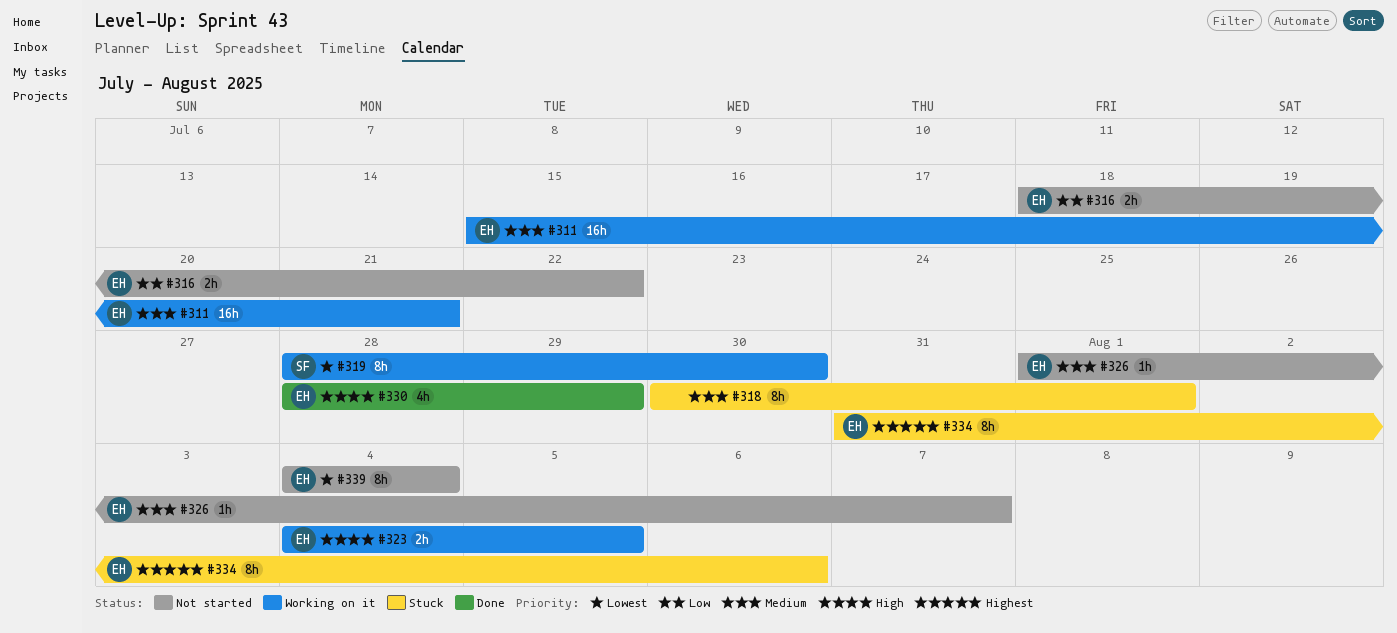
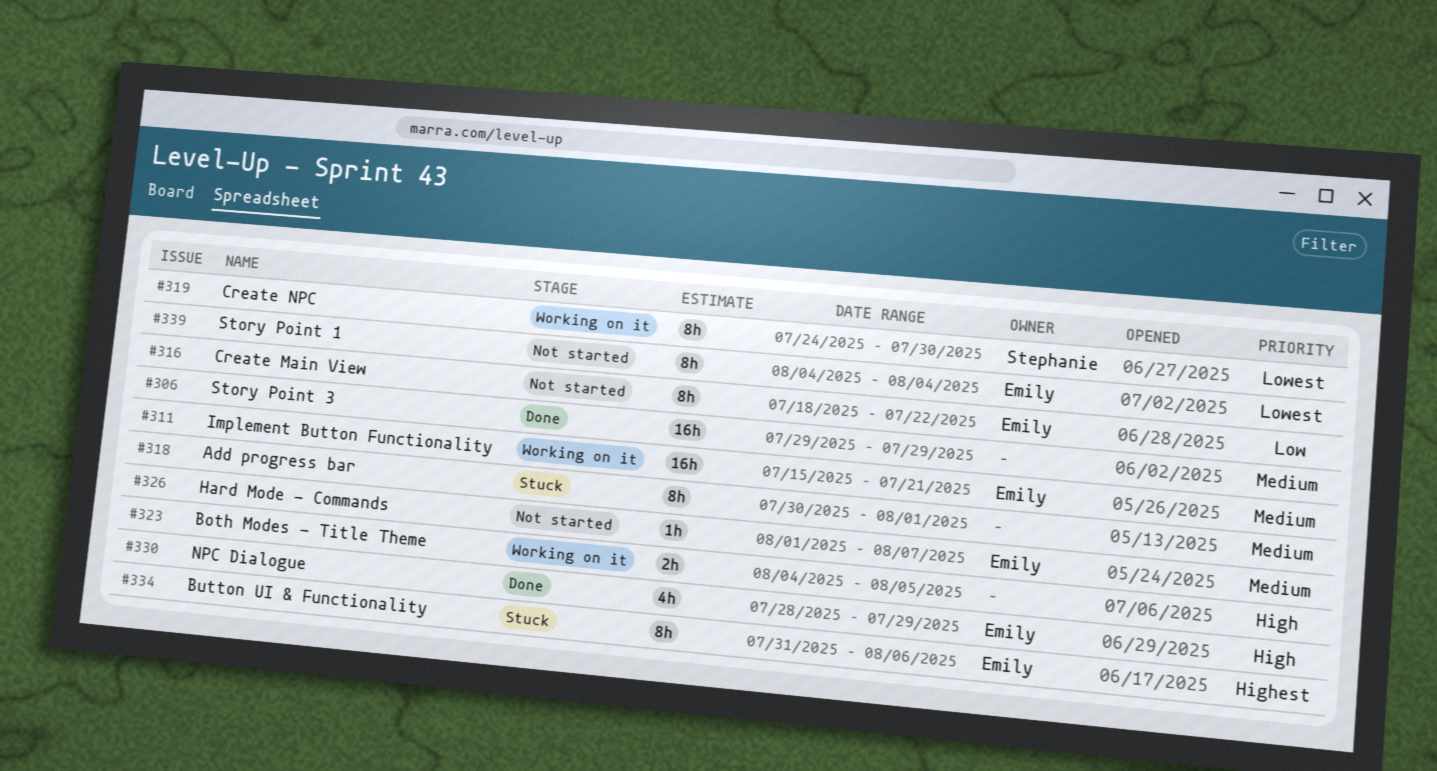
#306: none -> present
#316, estimate: 2h -> 8h
#319, start: Jul 28 -> Jul 24
#323, owner: Emily -> none

